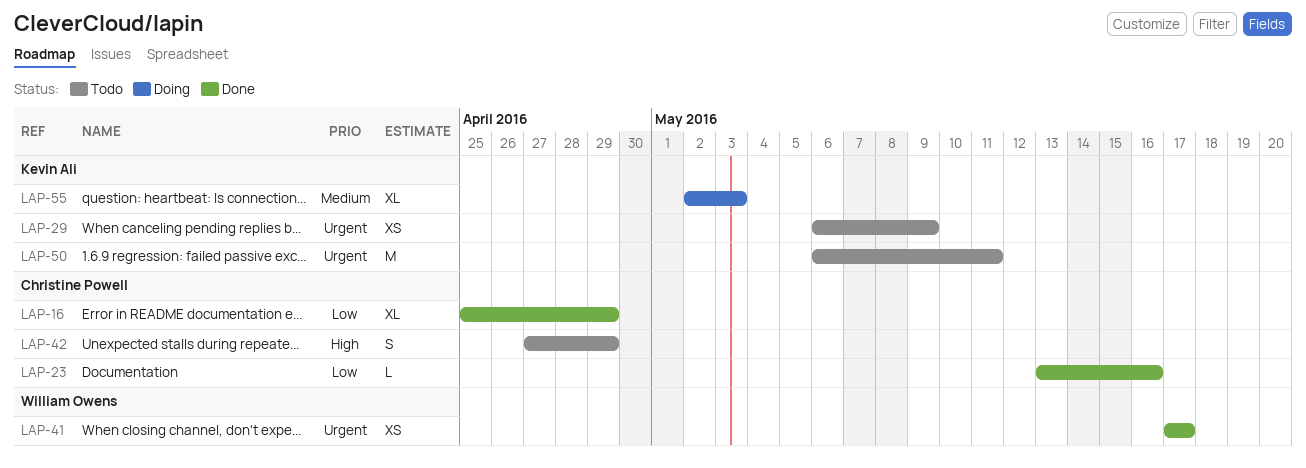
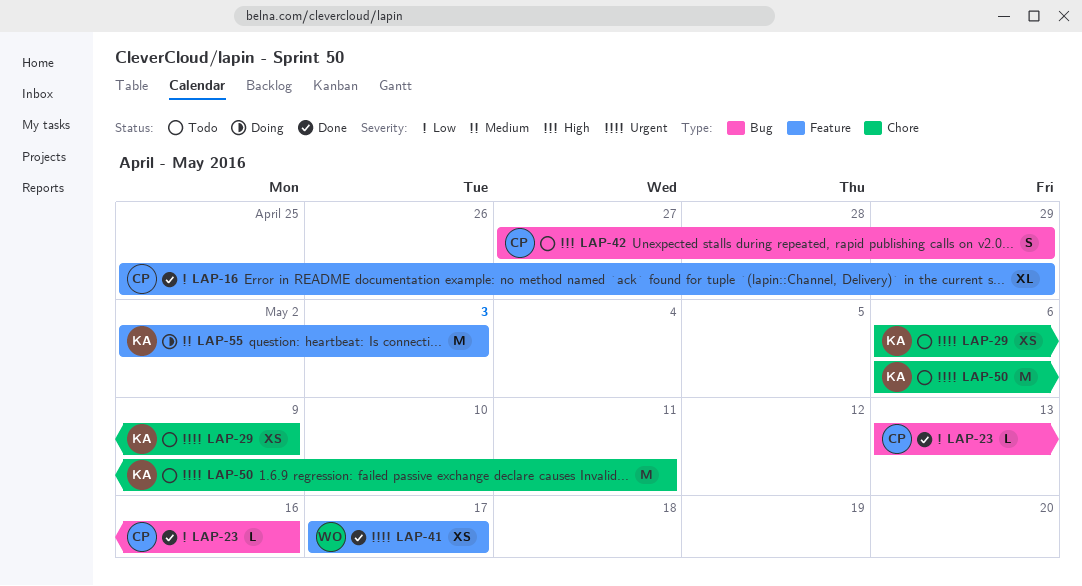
LAP-55, estimate: XL -> M

